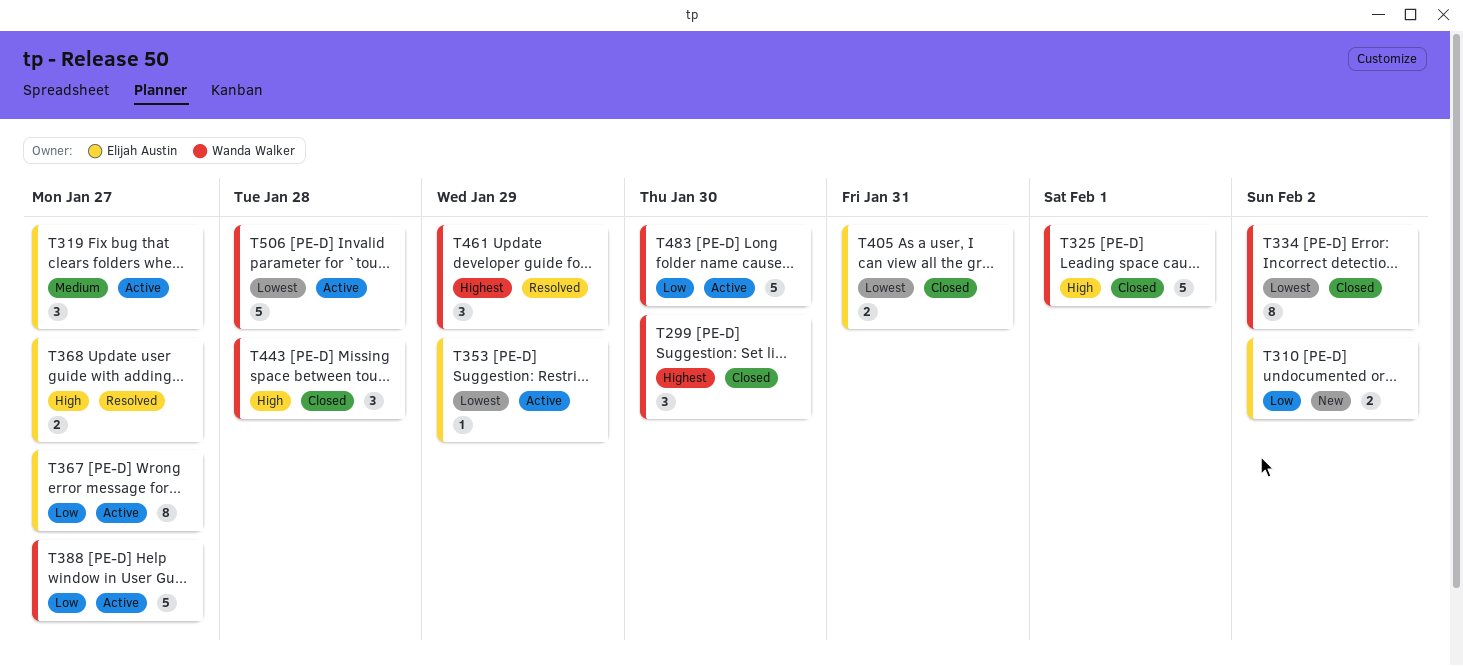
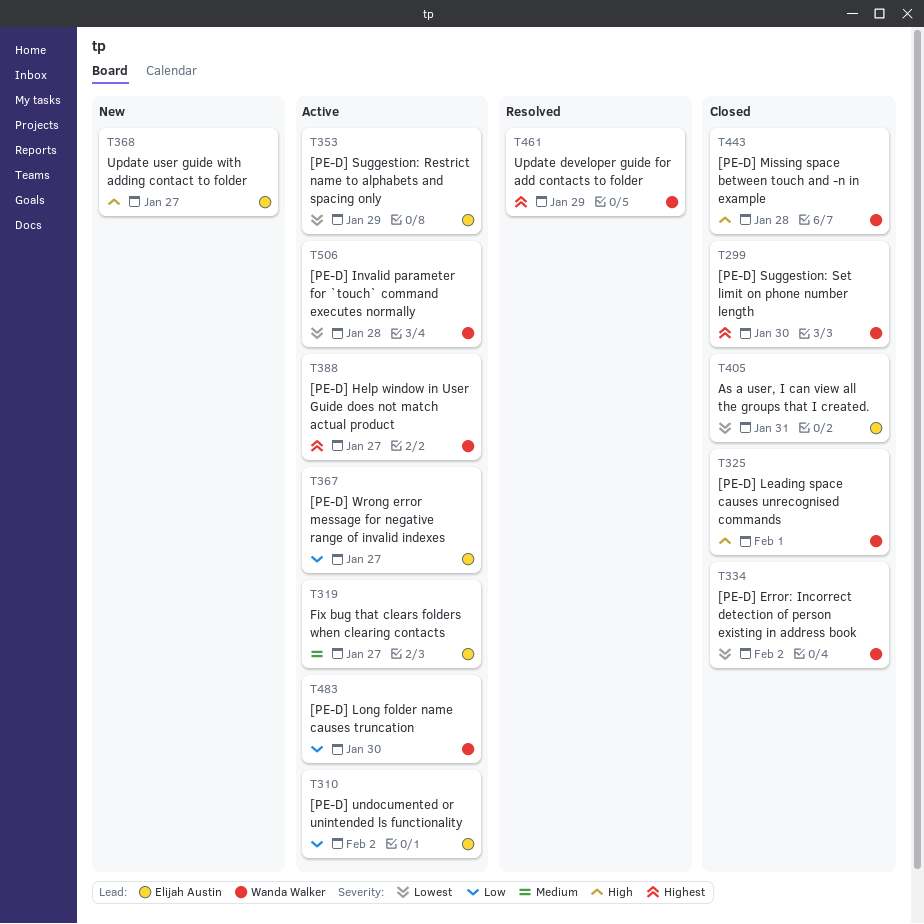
T310, status: New -> Active
T368, status: Resolved -> New
T388, priority: Low -> Highest

